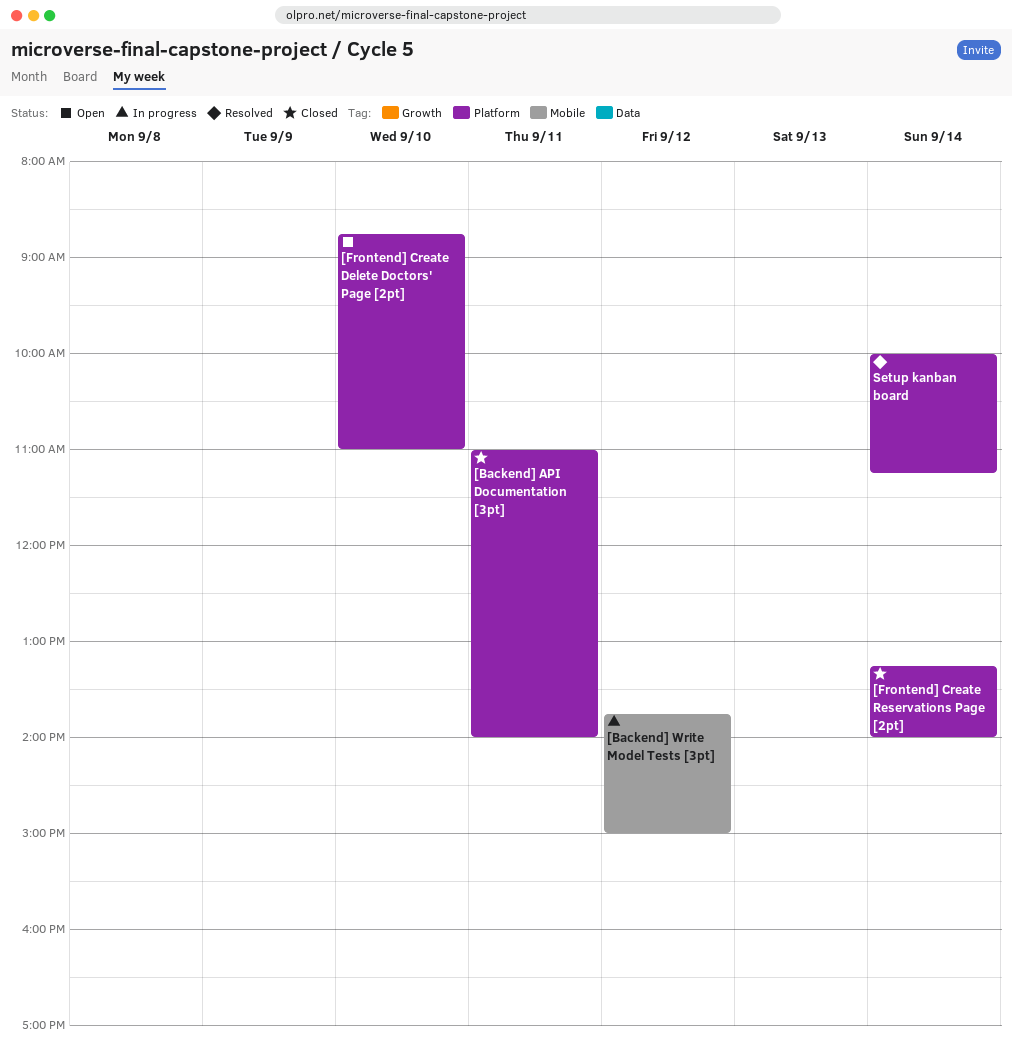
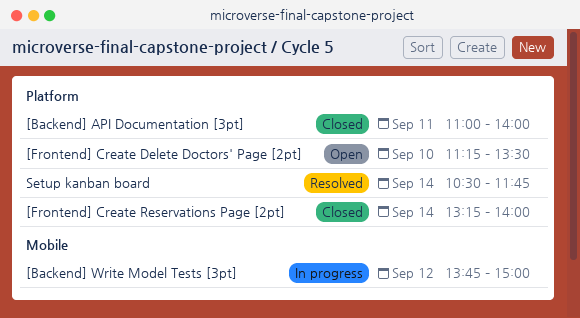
[Frontend] Create Delete Doctors' Page [2pt], begins: 08:45 -> 11:15
[Frontend] Create Delete Doctors' Page [2pt], ends: 11:00 -> 13:30
Setup kanban board, begins: 10:00 -> 10:30
Setup kanban board, ends: 11:15 -> 11:45

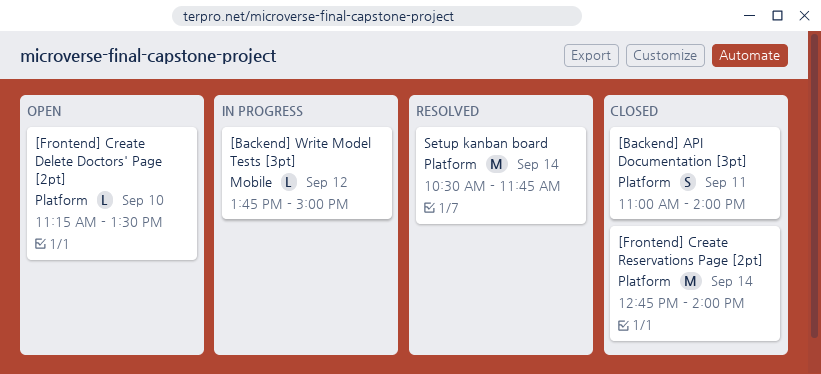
[Frontend] Create Reservations Page [2pt], begins: 13:15 -> 12:45

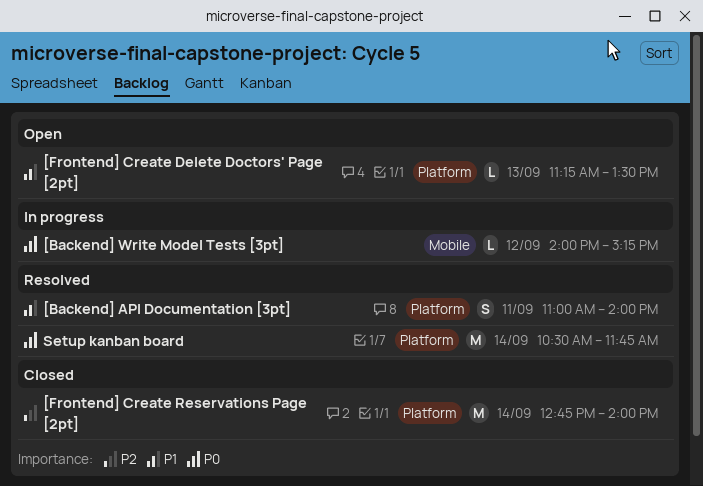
[Backend] API Documentation [3pt], status: Closed -> Resolved
[Backend] Write Model Tests [3pt], begins: 13:45 -> 14:00
[Backend] Write Model Tests [3pt], ends: 15:00 -> 15:15
[Frontend] Create Delete Doctors' Page [2pt], day: Sep 10 -> Sep 13

